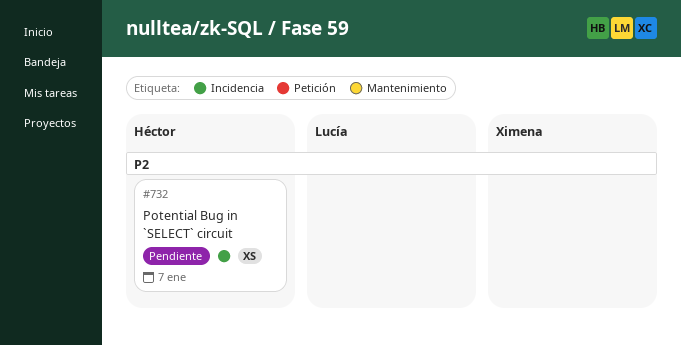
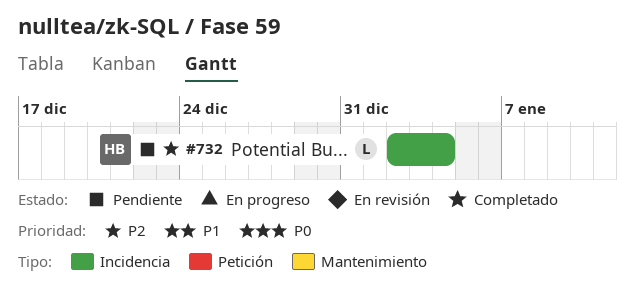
#732, estimate: XS -> L
#732, due: Jan 7 -> Jan 4

